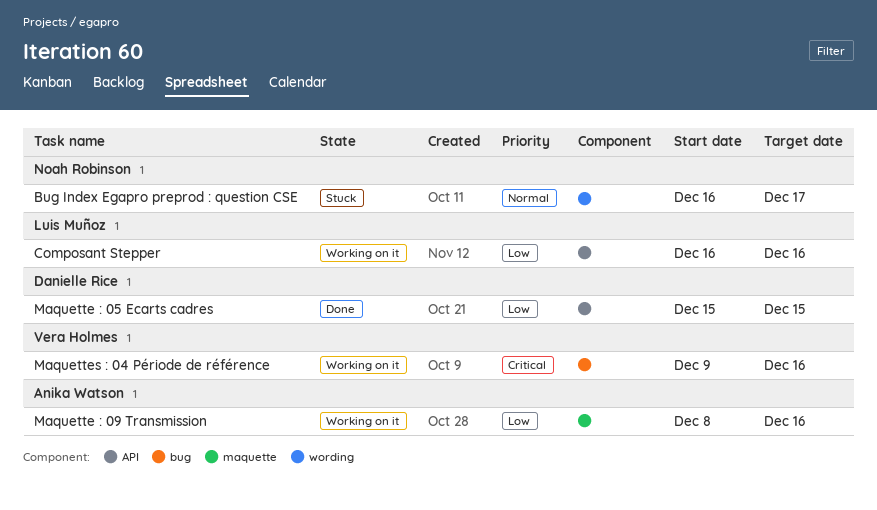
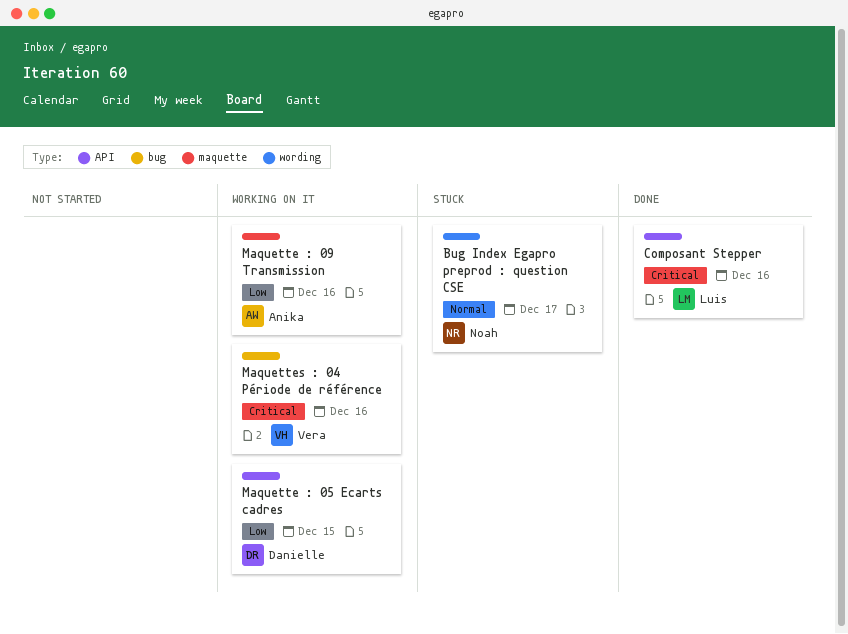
Composant Stepper, status: Working on it -> Done
Composant Stepper, priority: Low -> Critical
Maquette : 05 Ecarts cadres, status: Done -> Working on it

